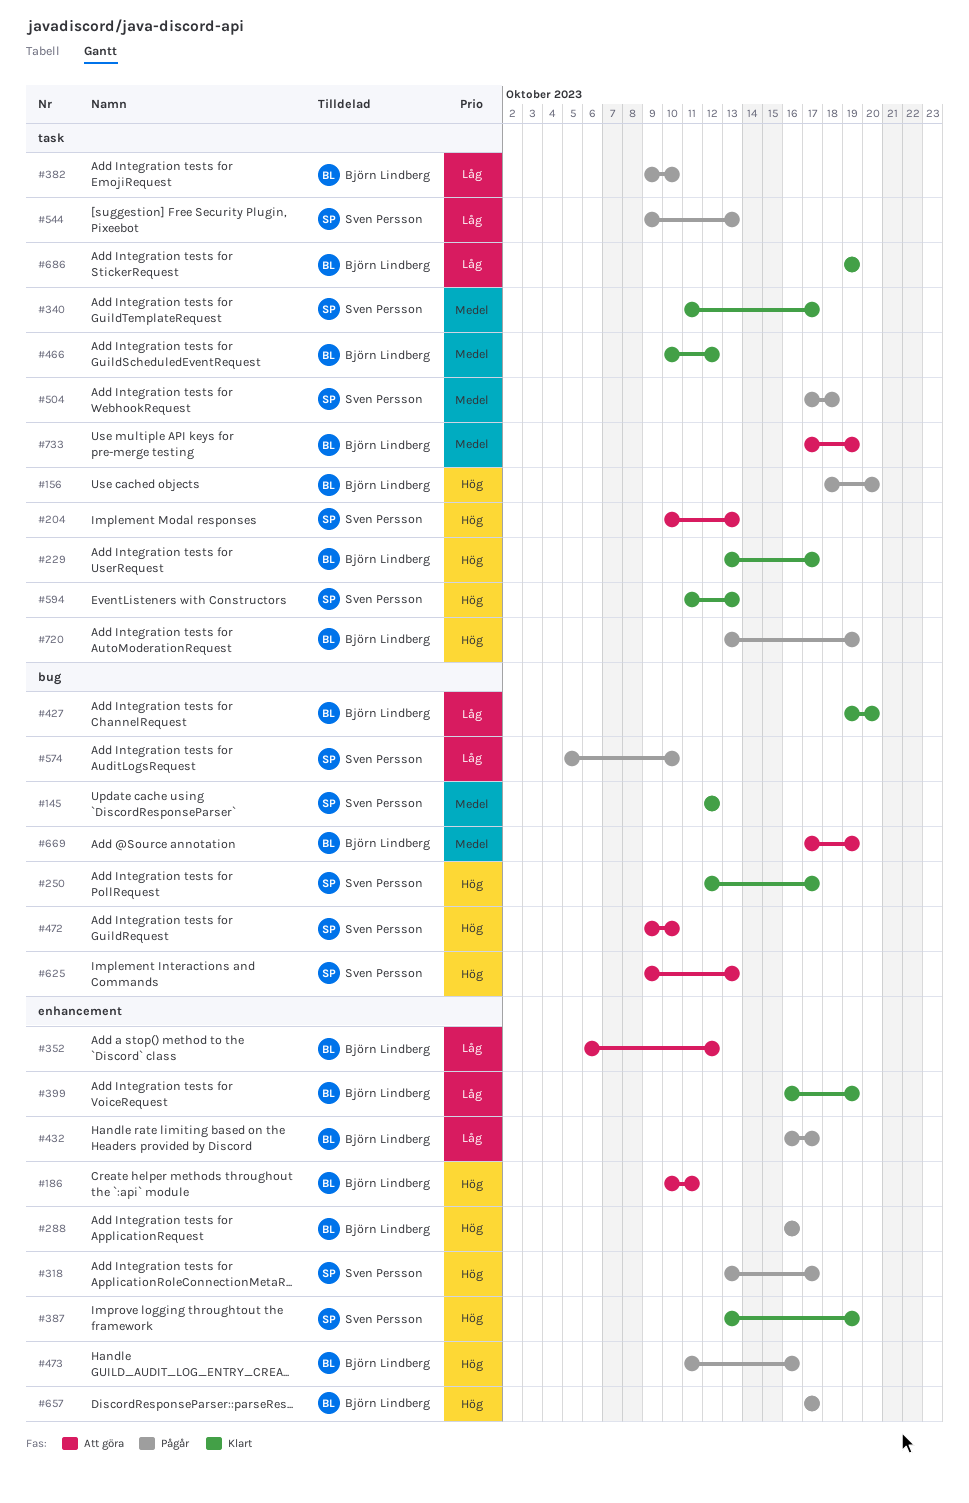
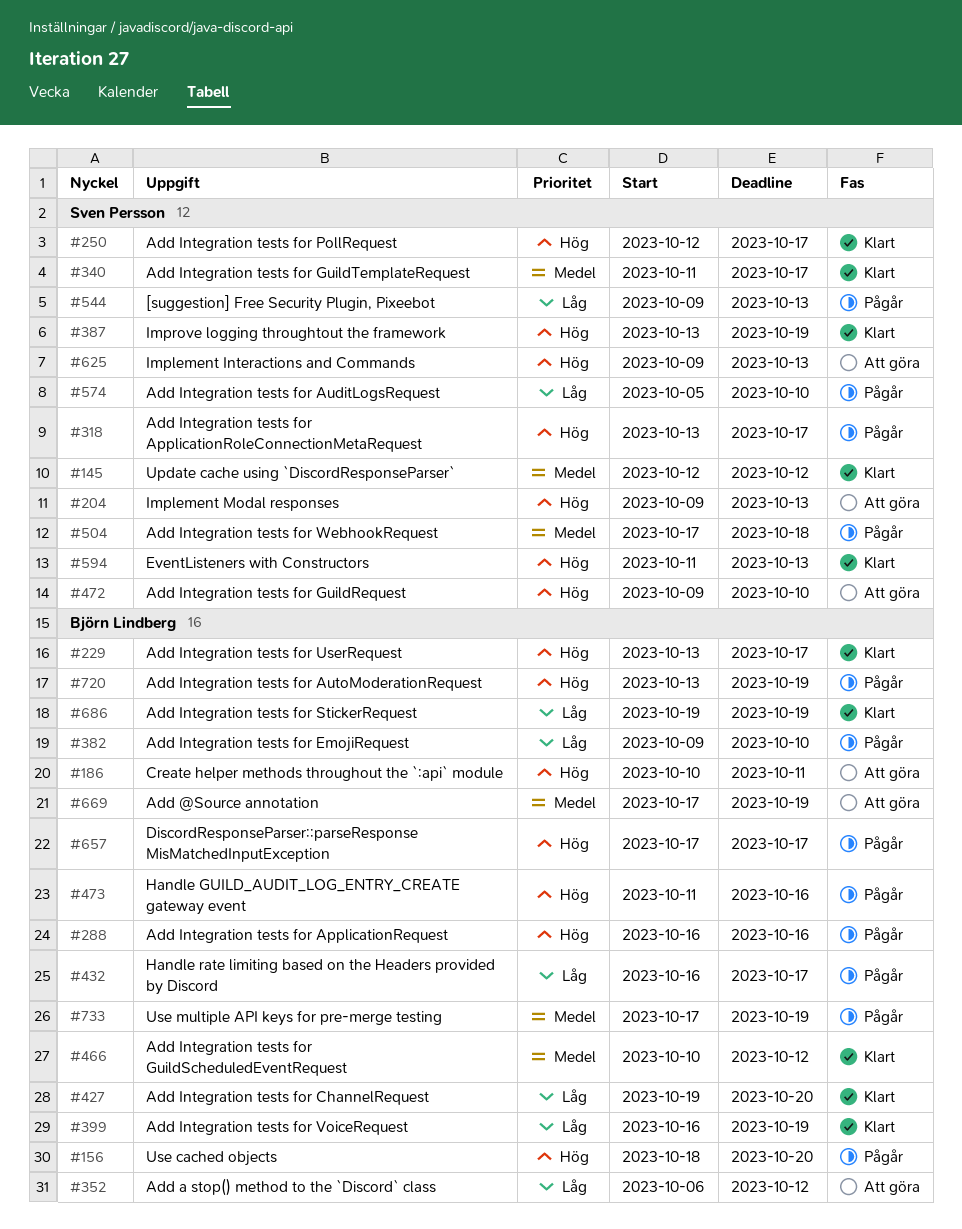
#204, start: Oct 10 -> Oct 9
#733, status: Att göra -> Pågår

